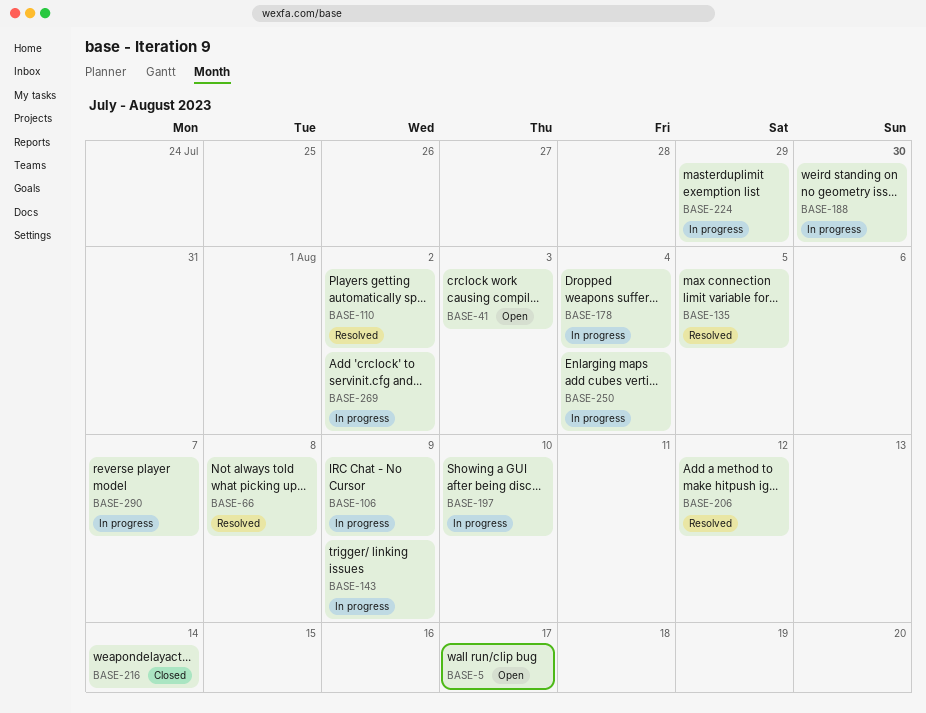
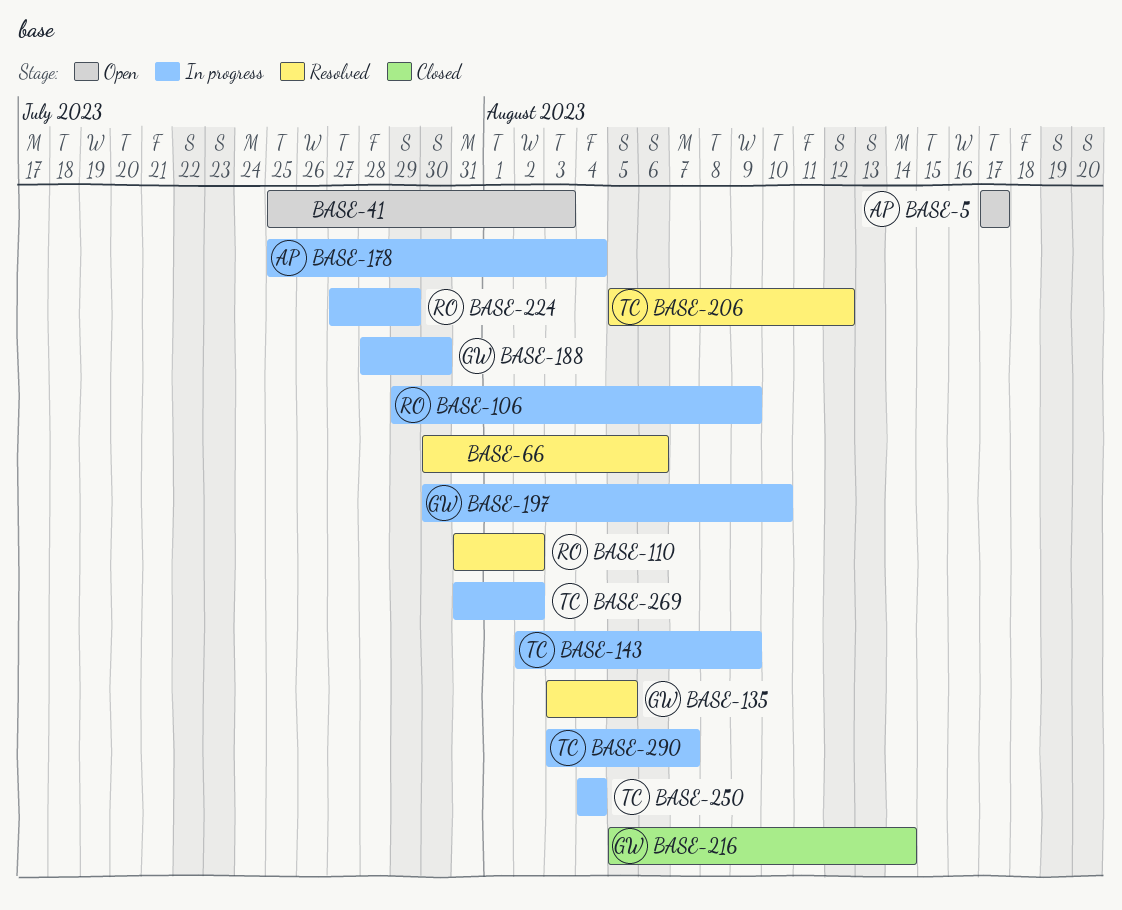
BASE-66, due: Aug 8 -> Aug 6

